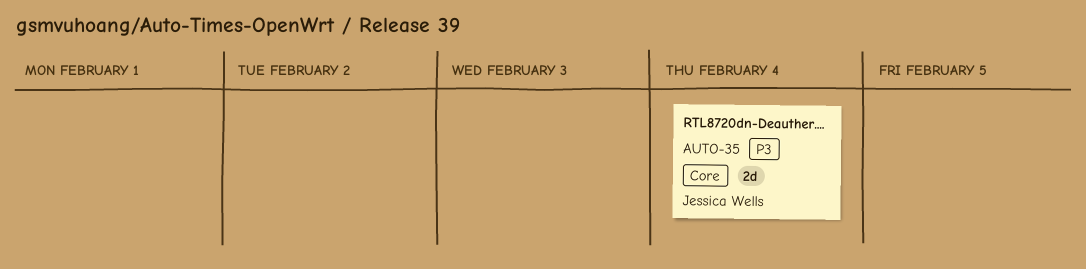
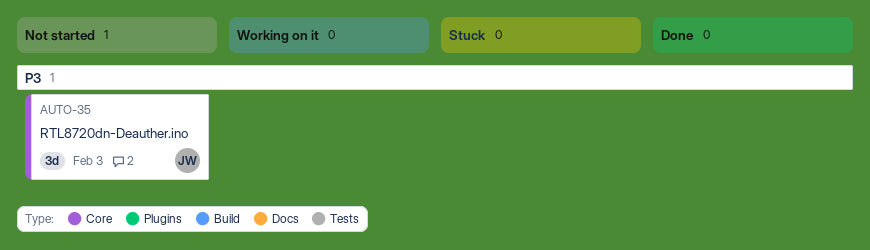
AUTO-35, estimate: 2d -> 3d
AUTO-35, due: Feb 4 -> Feb 3

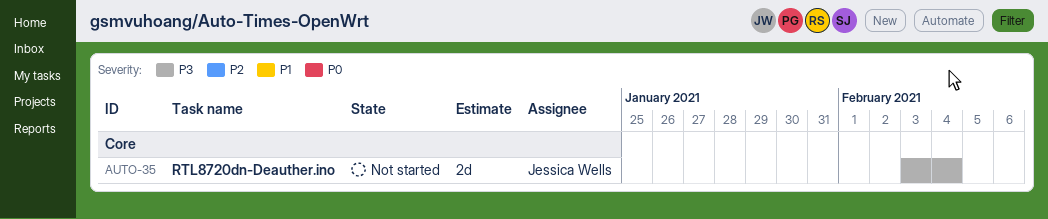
AUTO-35, estimate: 3d -> 2d
AUTO-35, due: Feb 3 -> Feb 4

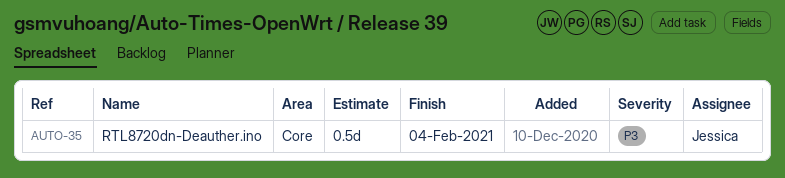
AUTO-35, estimate: 2d -> 0.5d

